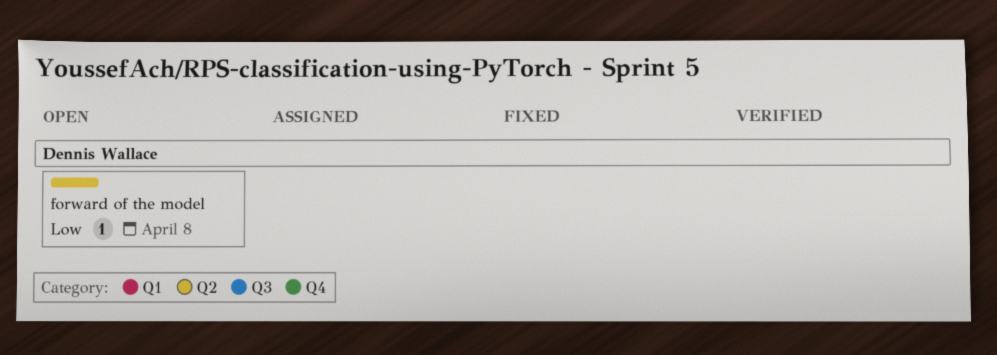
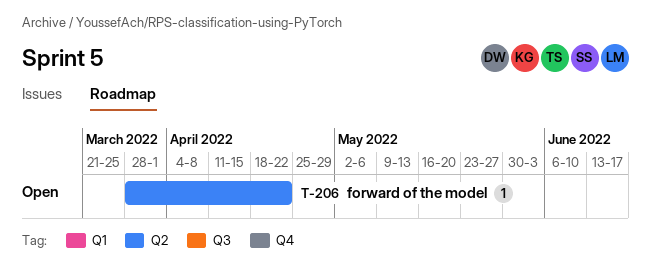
forward of the model, due: Apr 8 -> Apr 22

